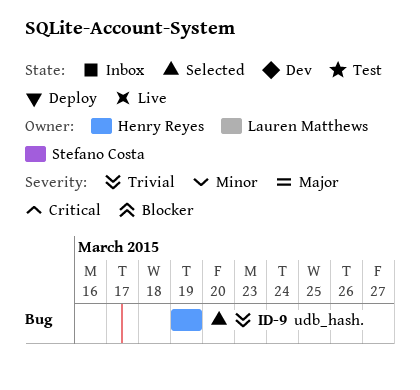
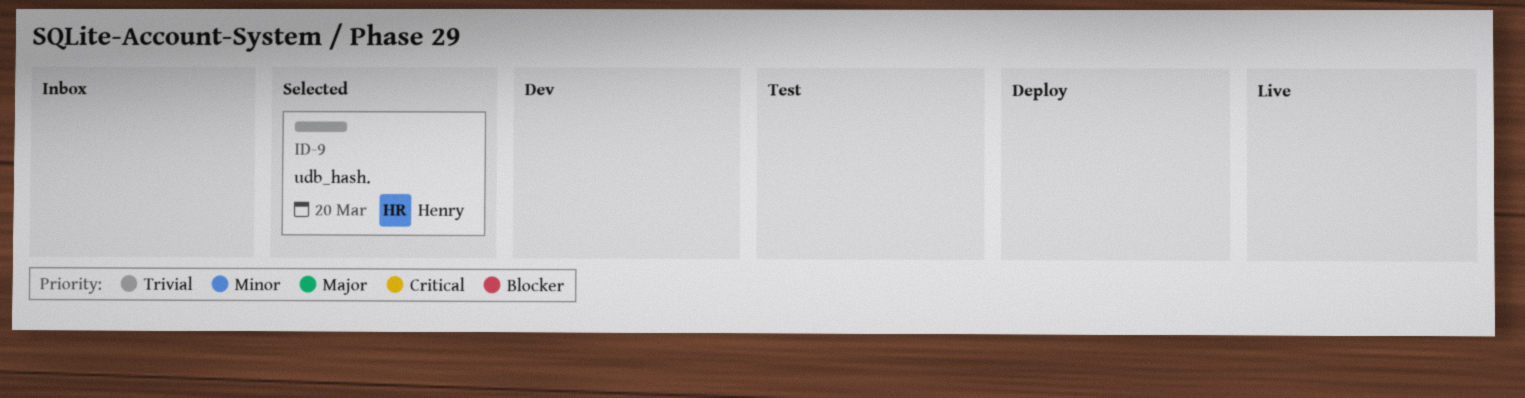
ID-9, due: Mar 19 -> Mar 20

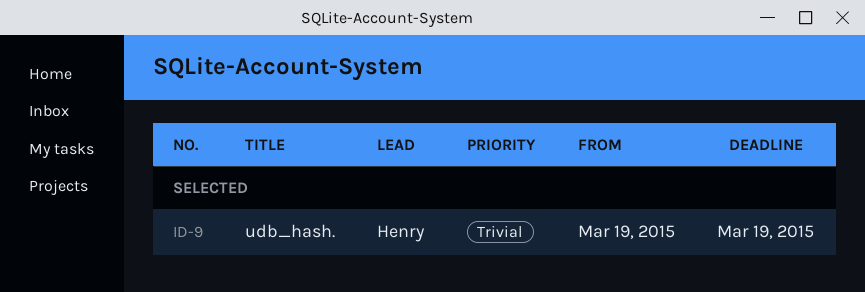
ID-9, due: Mar 20 -> Mar 19

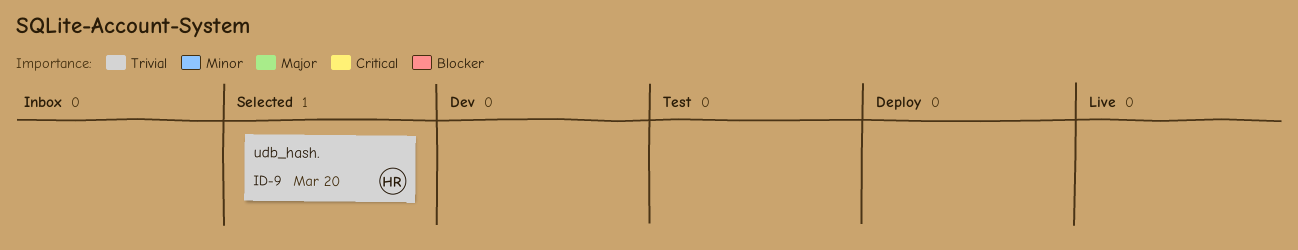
ID-9, due: Mar 19 -> Mar 20

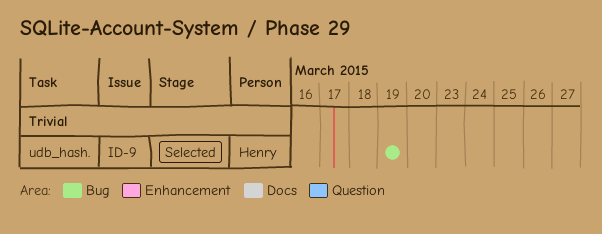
ID-9, due: Mar 20 -> Mar 19

